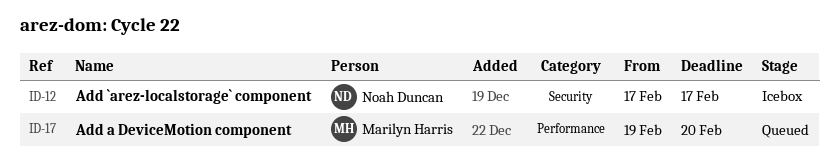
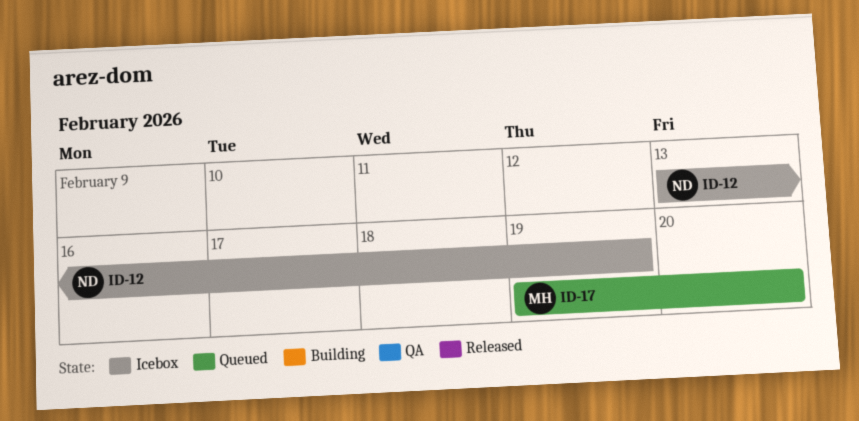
ID-12, start: Feb 17 -> Feb 13
ID-12, due: Feb 17 -> Feb 19

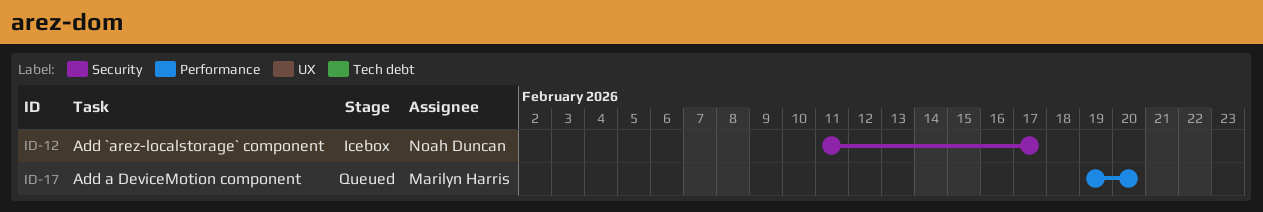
ID-12, start: Feb 13 -> Feb 11
ID-12, due: Feb 19 -> Feb 17

